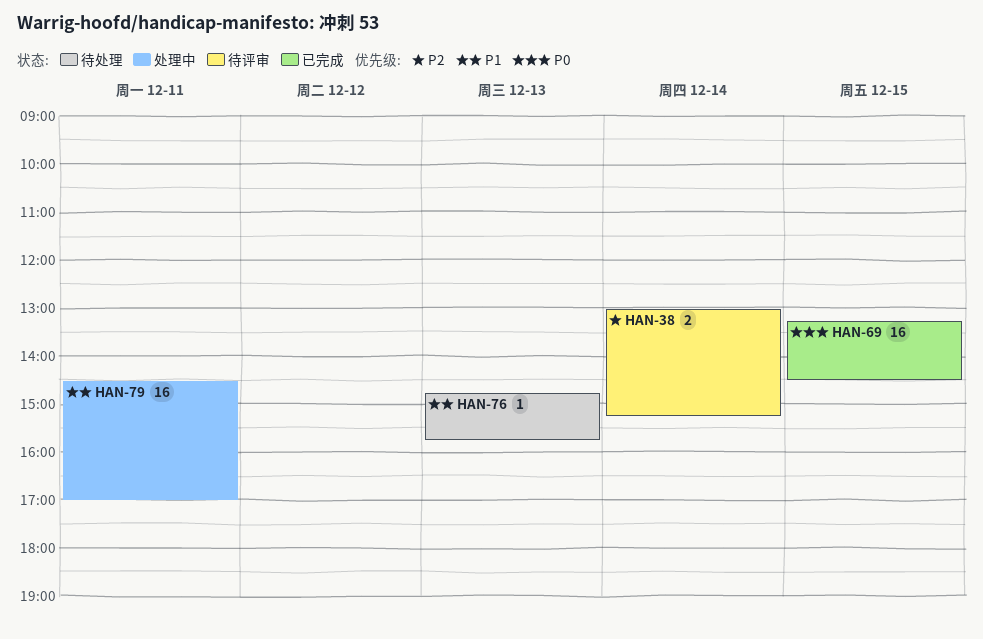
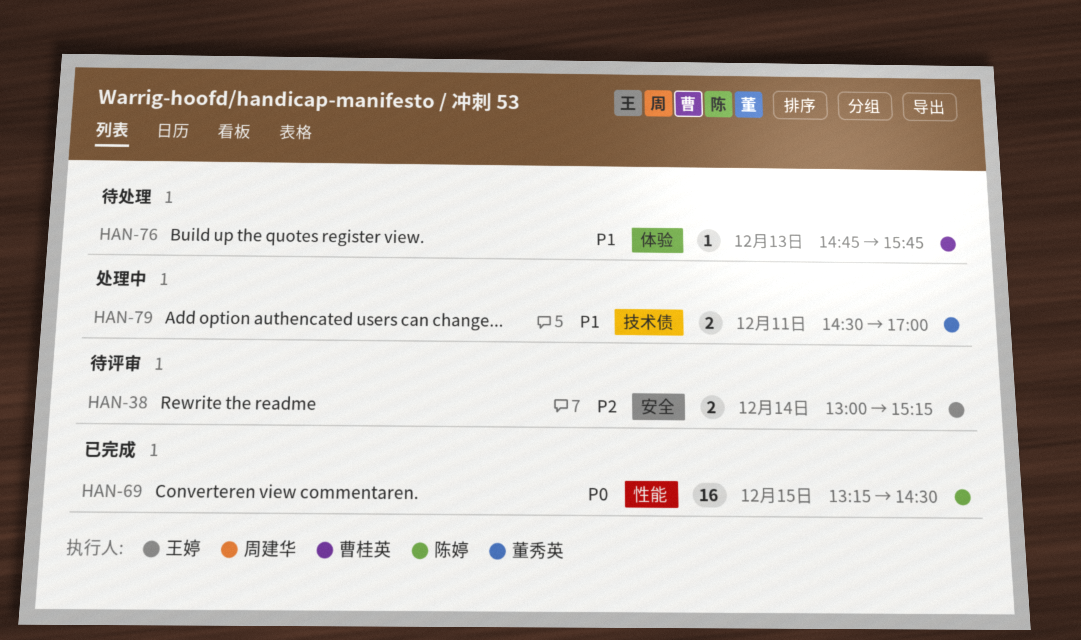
HAN-79, estimate: 16 -> 2

